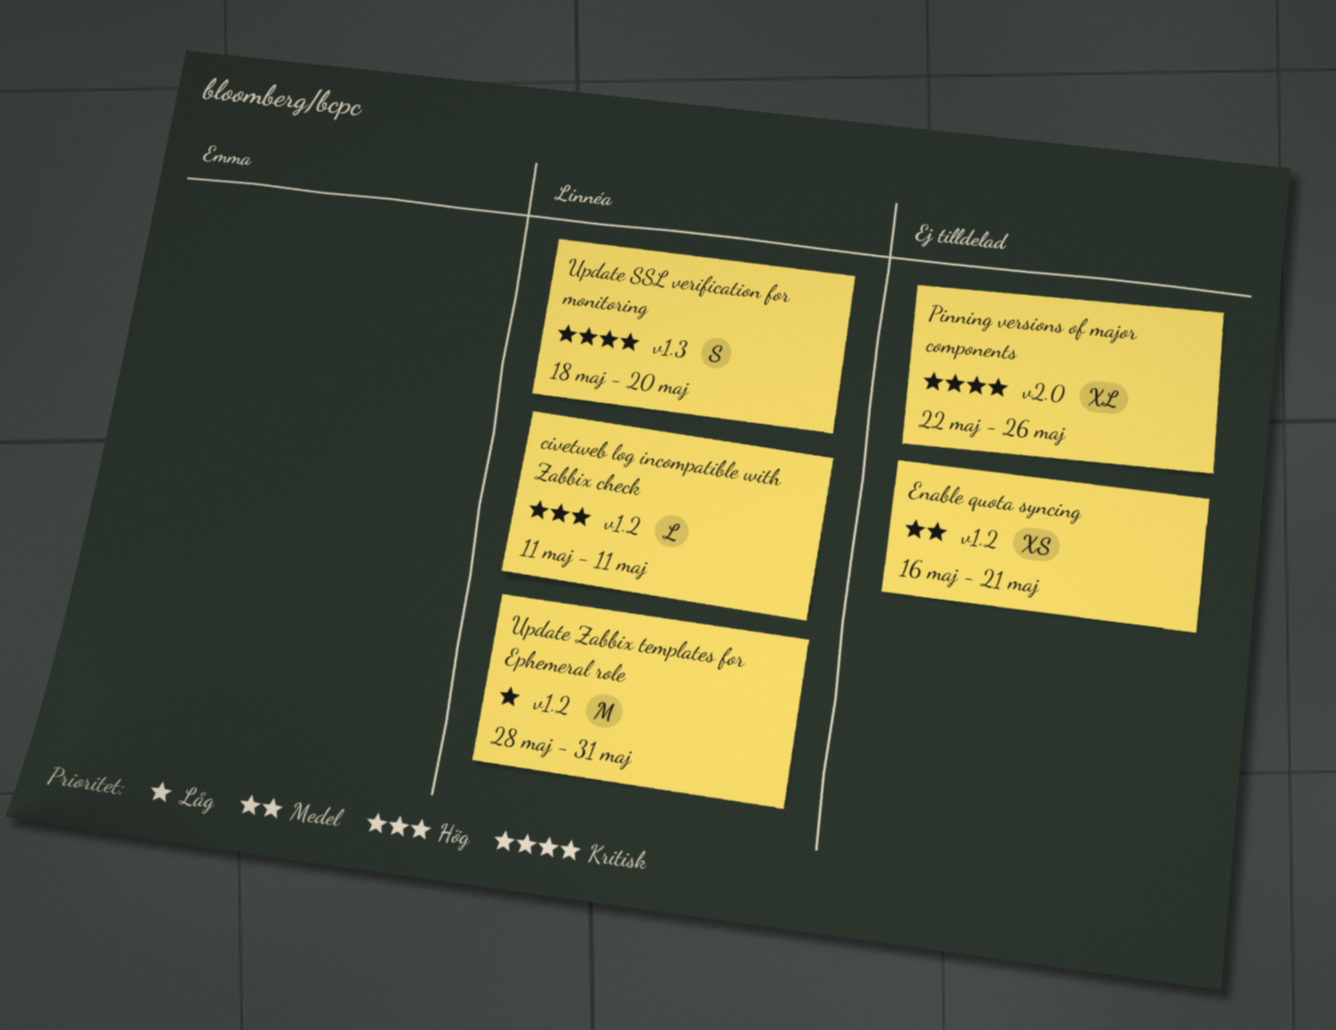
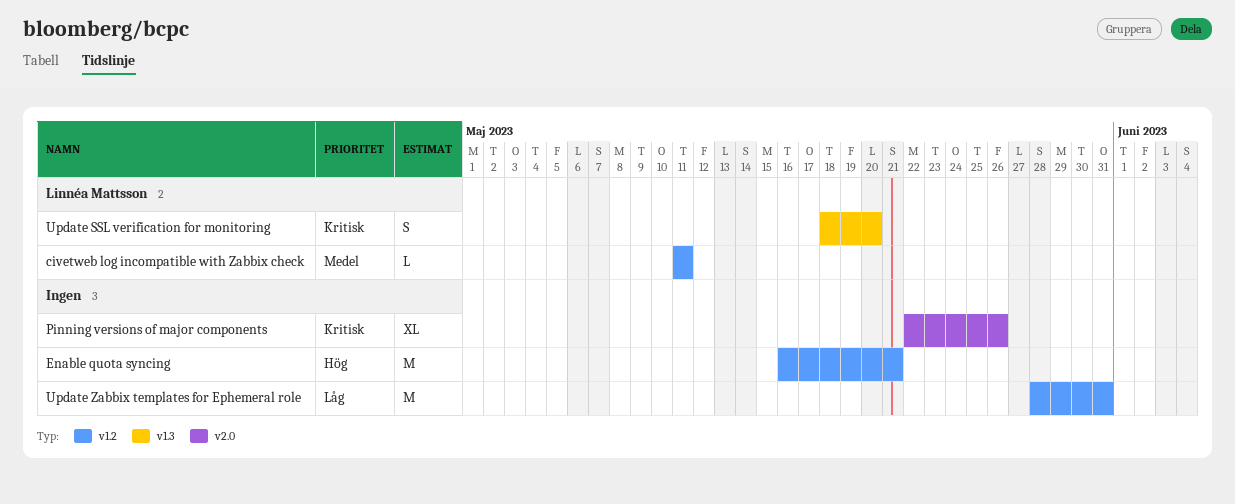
civetweb log incompatible with Zabbix check, priority: Hög -> Medel
Enable quota syncing, priority: Medel -> Hög
Enable quota syncing, estimate: XS -> M
Update Zabbix templates for Ephemeral role, owner: Linnéa Mattsson -> none

